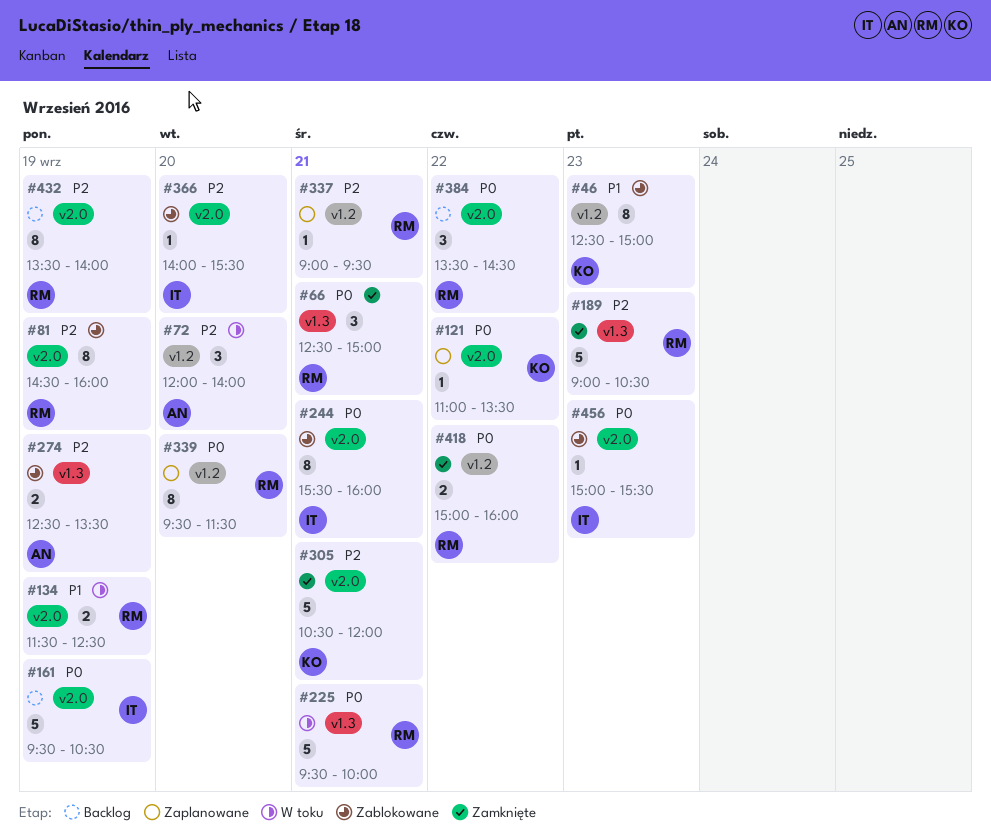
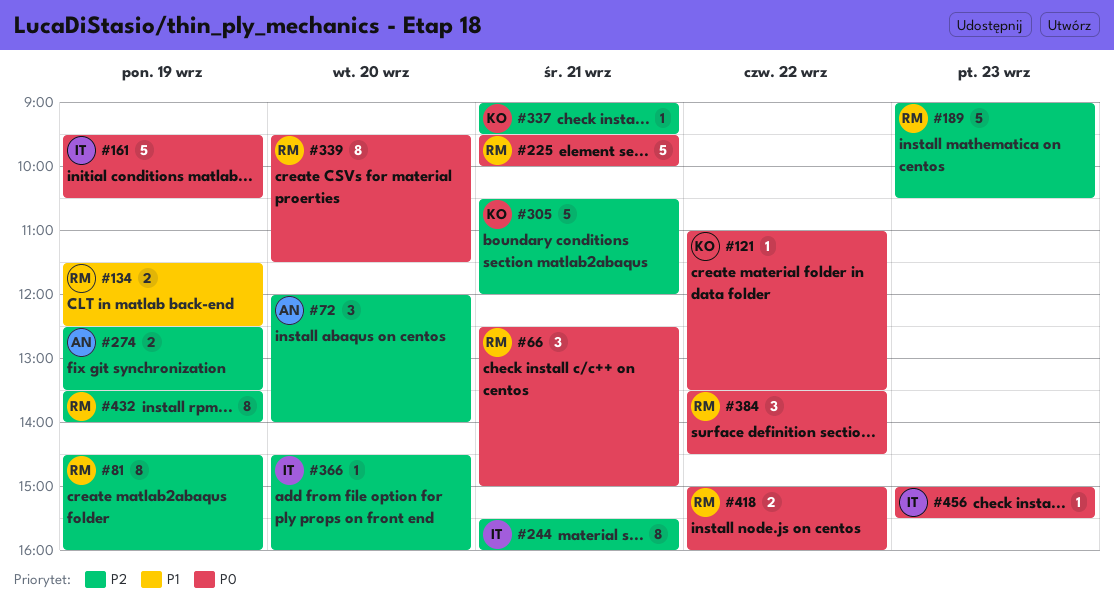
#46: present -> none
#244, priority: P0 -> P2
#337, owner: RM -> KO
#366, begins: 14:00 -> 14:30
#366, ends: 15:30 -> 16:00

